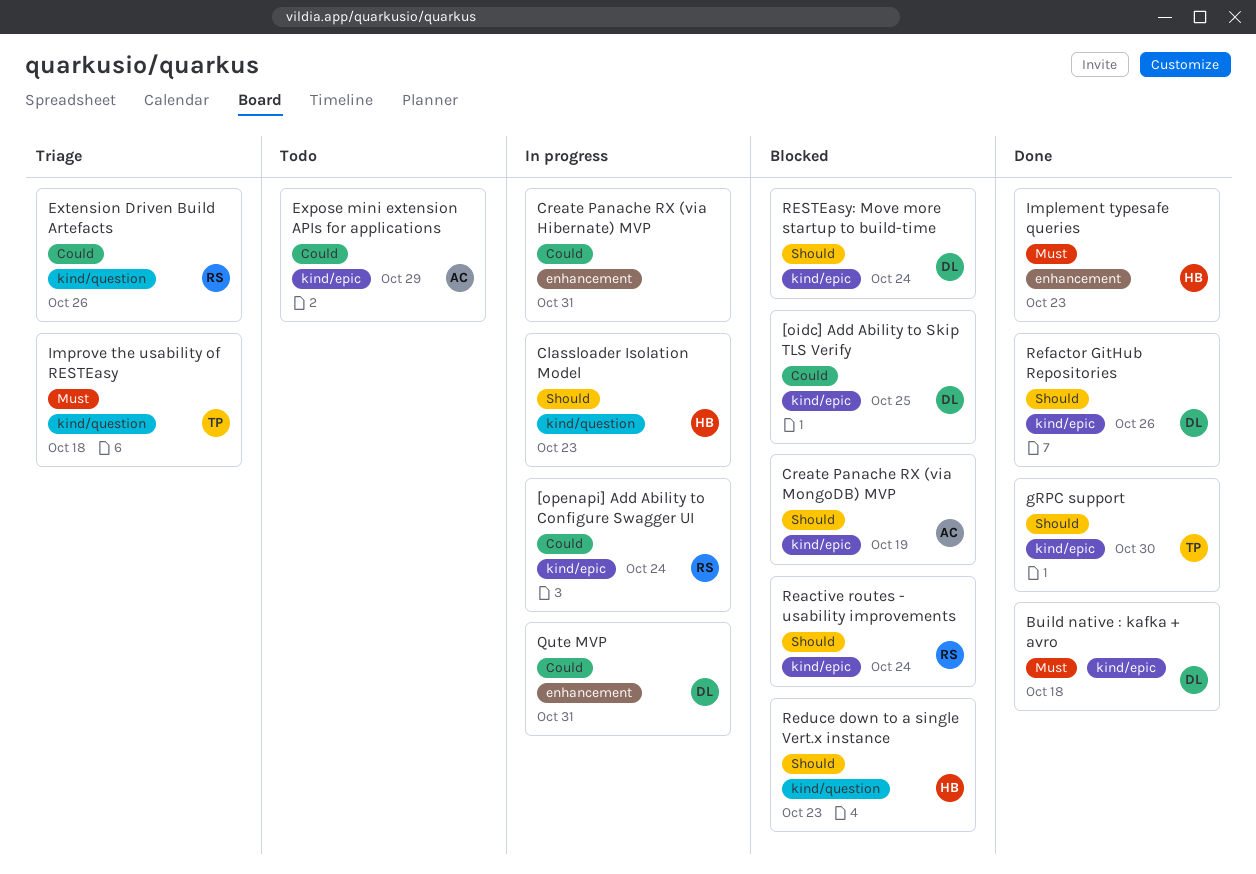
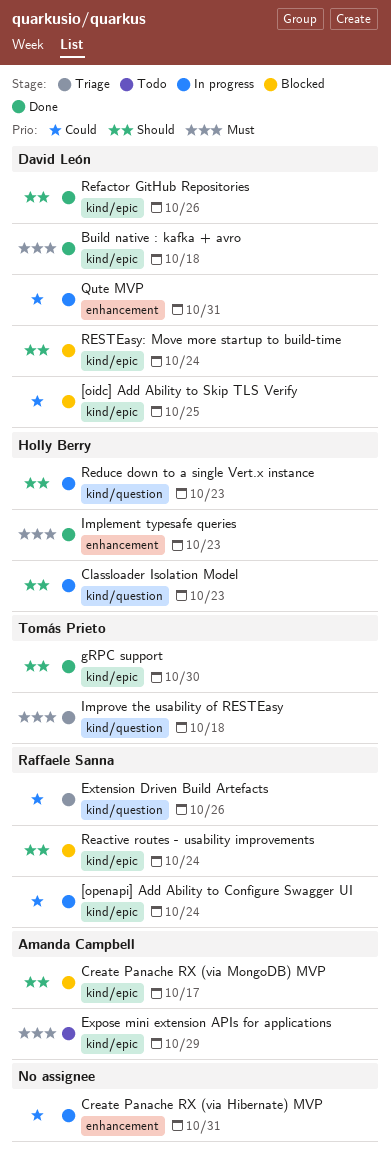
Create Panache RX (via MongoDB) MVP, due: Oct 19 -> Oct 17
Expose mini extension APIs for applications, priority: Could -> Must
Reduce down to a single Vert.x instance, status: Blocked -> In progress

